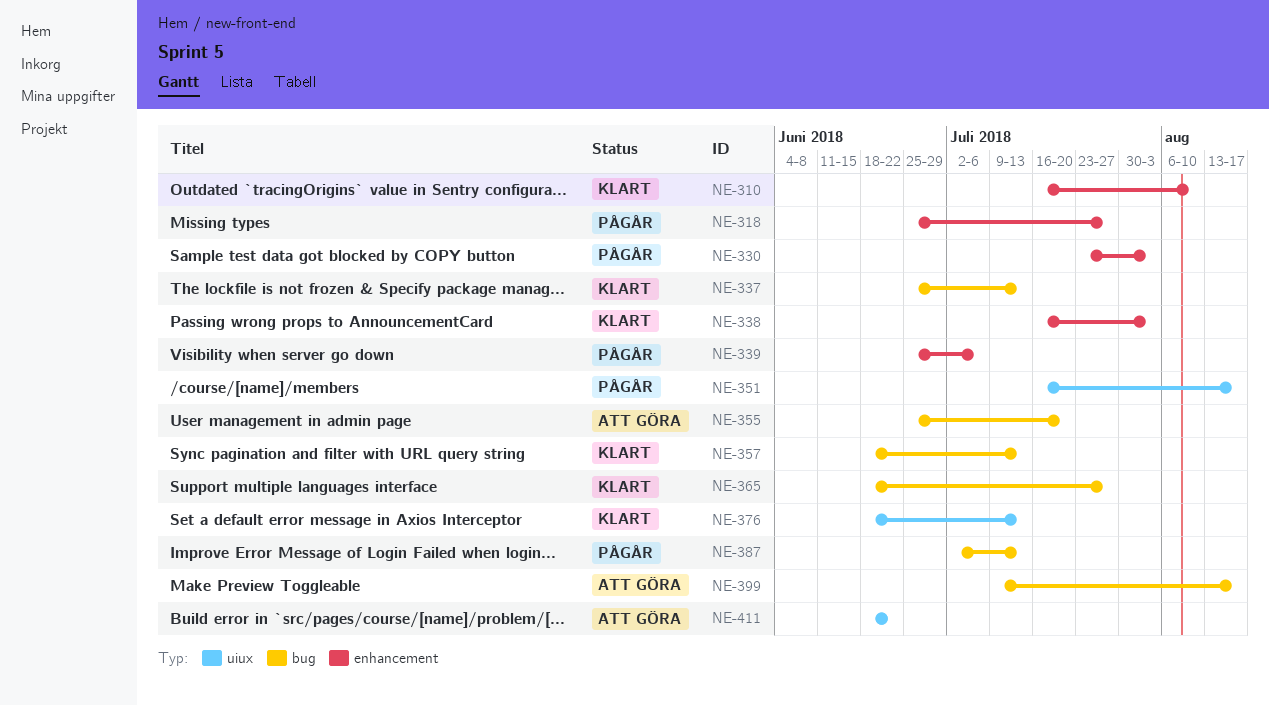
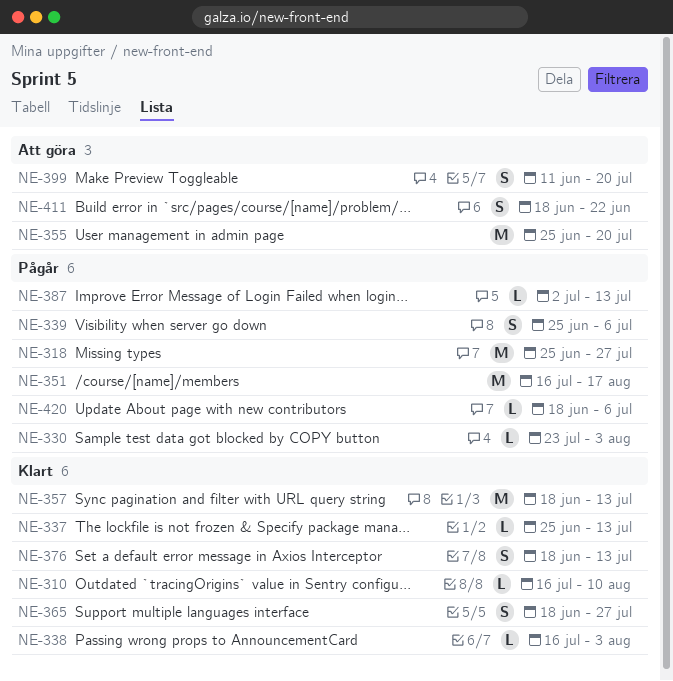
NE-399, start: Jul 9 -> Jun 11
NE-399, due: Aug 17 -> Jul 20
NE-420: none -> present

